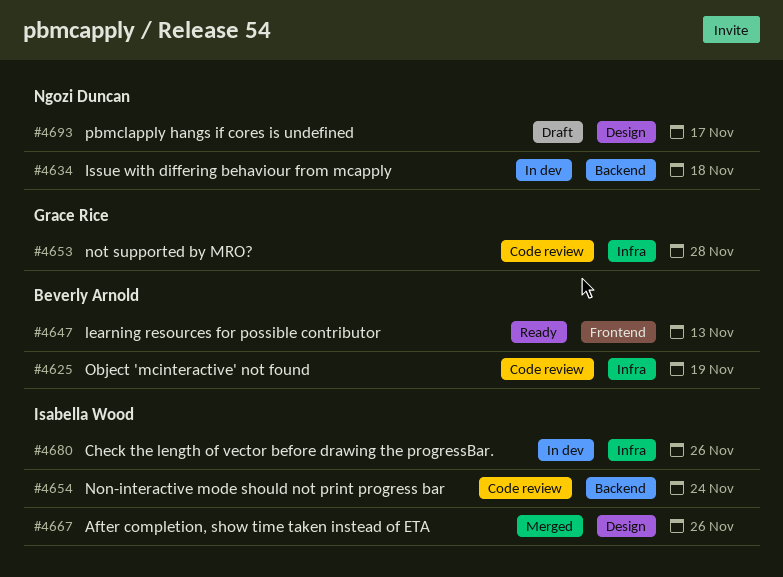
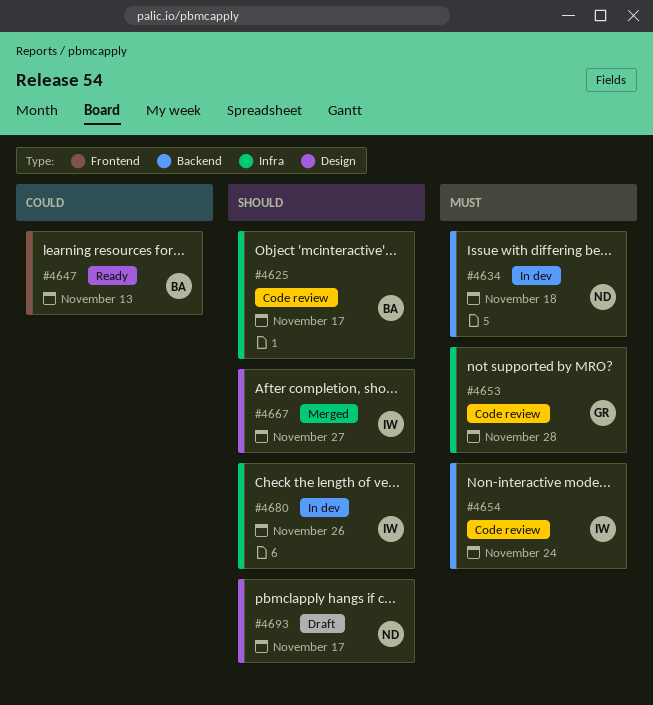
#4625, due: Nov 19 -> Nov 17
#4667, due: Nov 26 -> Nov 27

